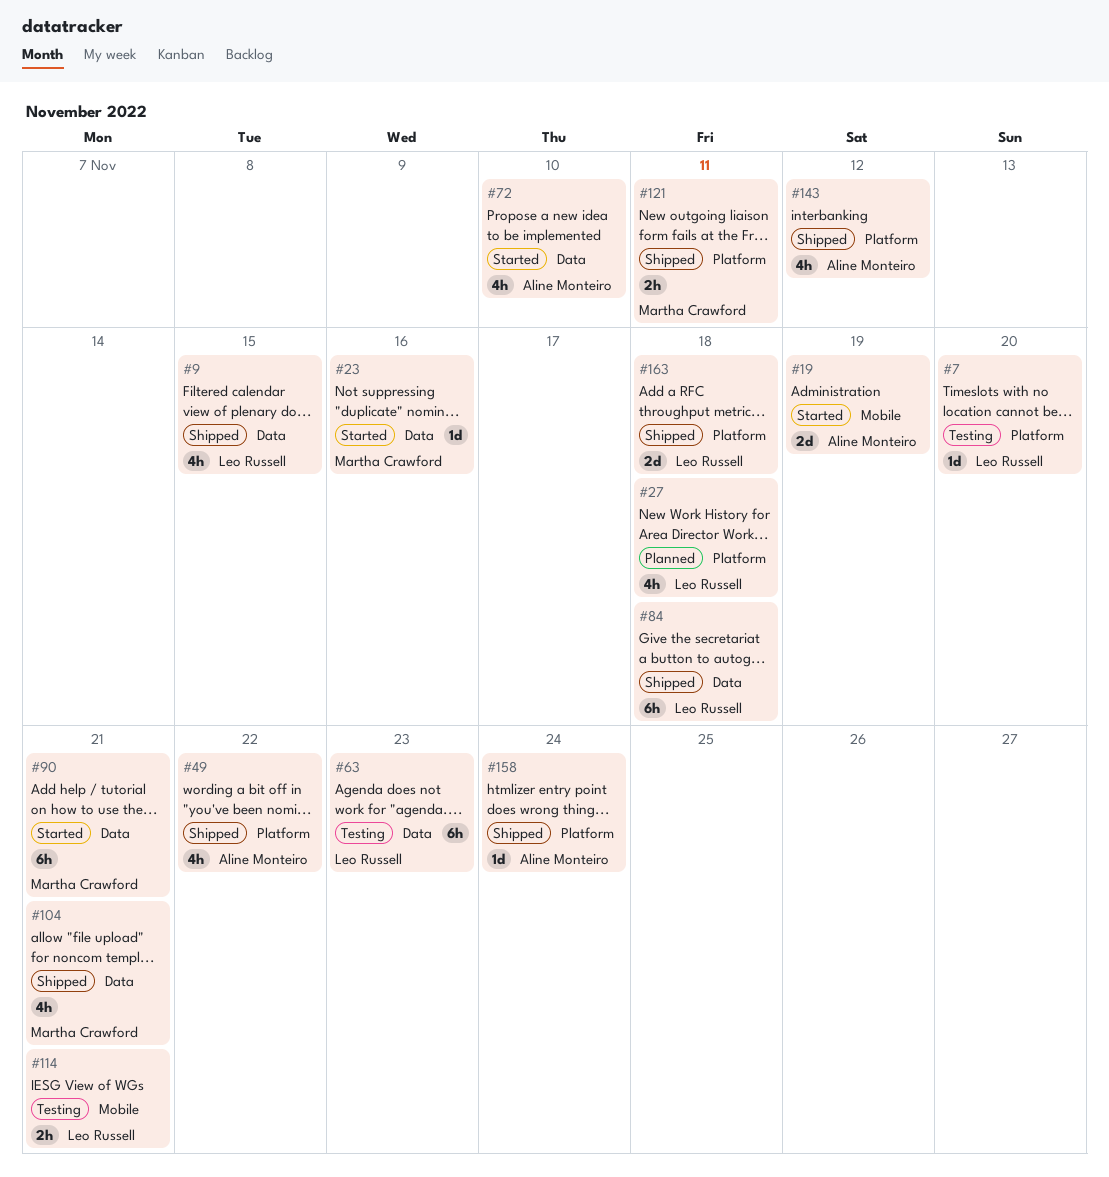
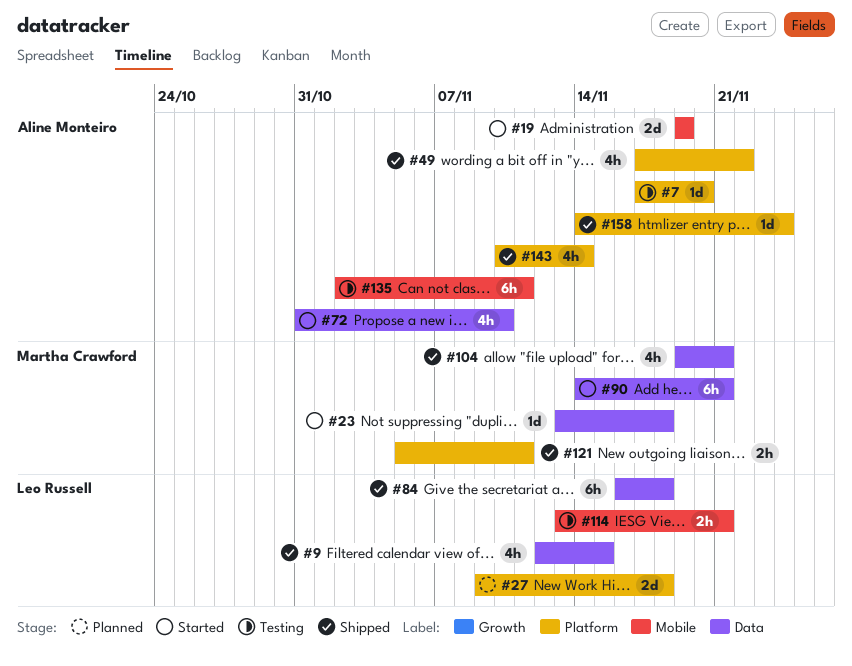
#7, owner: Leo Russell -> Aline Monteiro
#23, due: Nov 16 -> Nov 18
#27, estimate: 4h -> 2d
#63: present -> none
#135: none -> present
#143, due: Nov 12 -> Nov 14
#163: present -> none

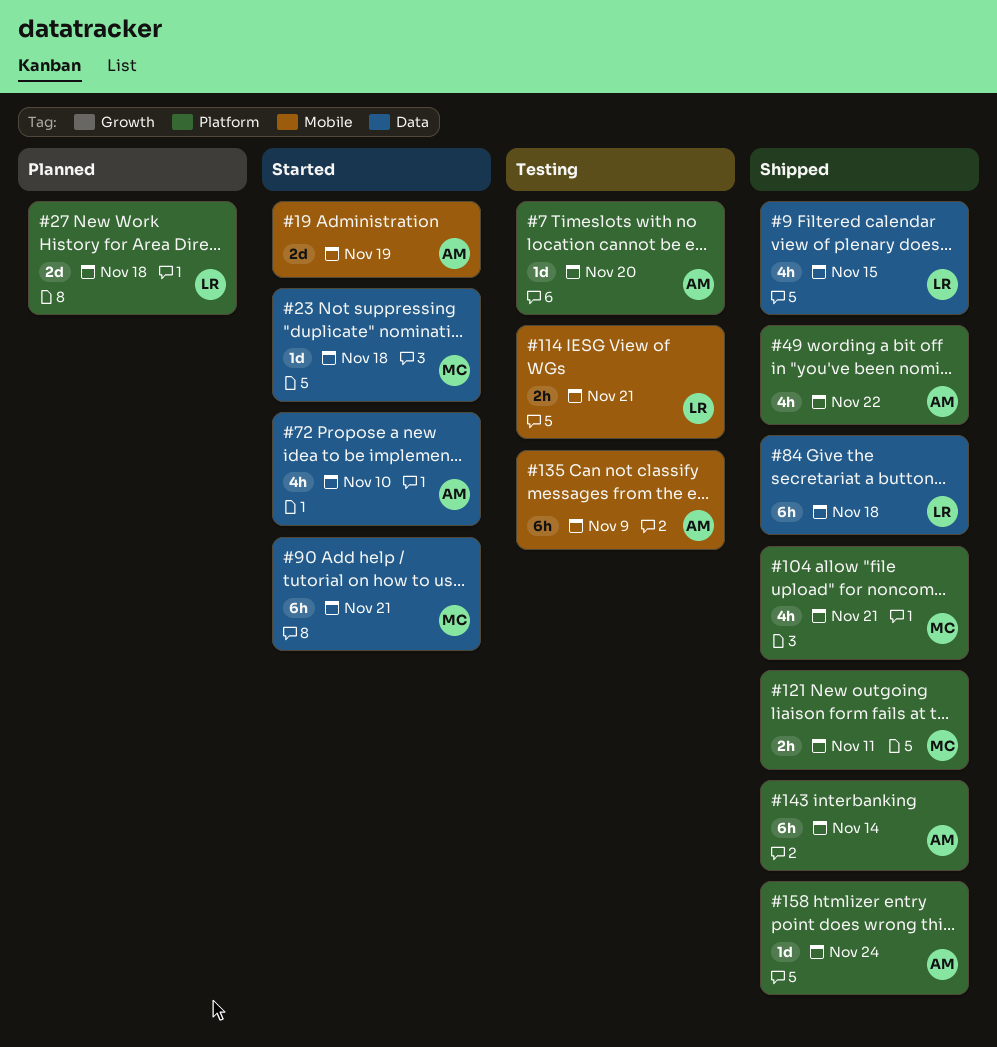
#104, label: Data -> Platform
#135, due: Nov 11 -> Nov 9
#143, estimate: 4h -> 6h

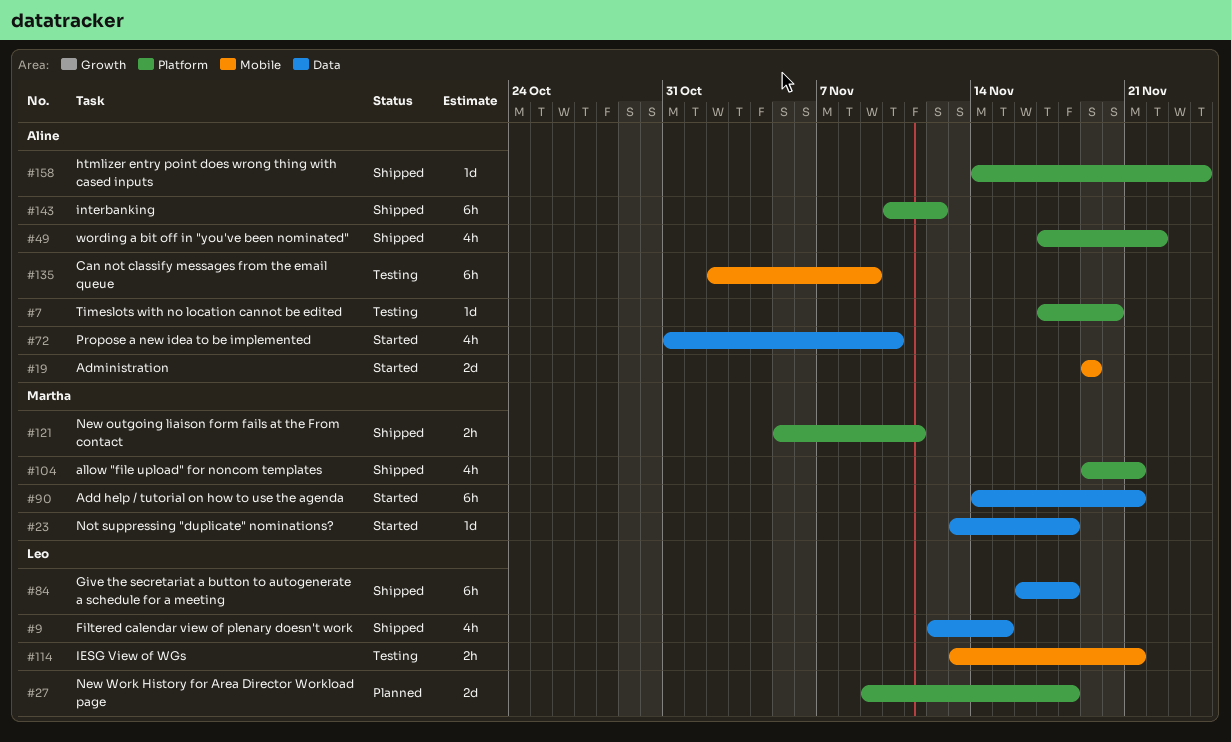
#143, due: Nov 14 -> Nov 12

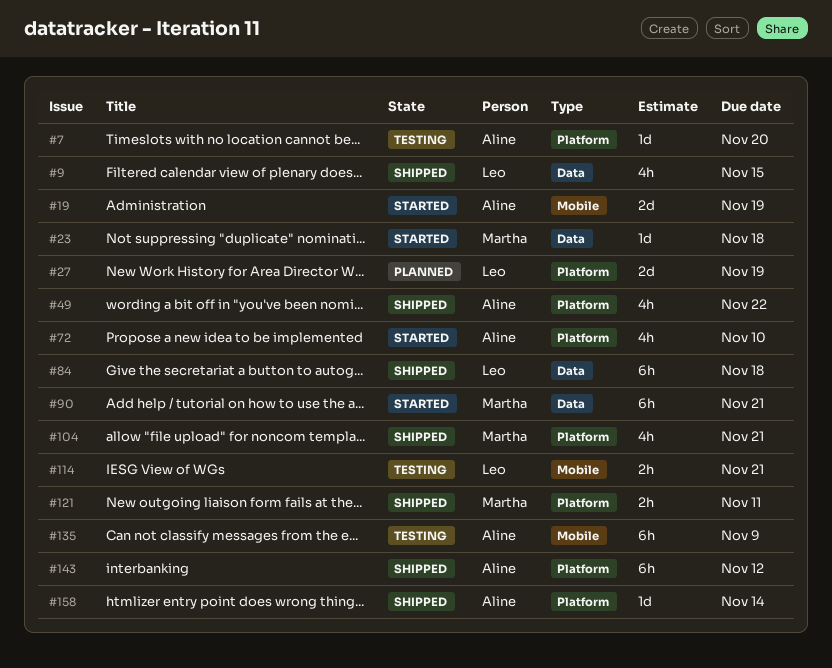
#27, due: Nov 18 -> Nov 19
#72, label: Data -> Platform
#158, due: Nov 24 -> Nov 14

